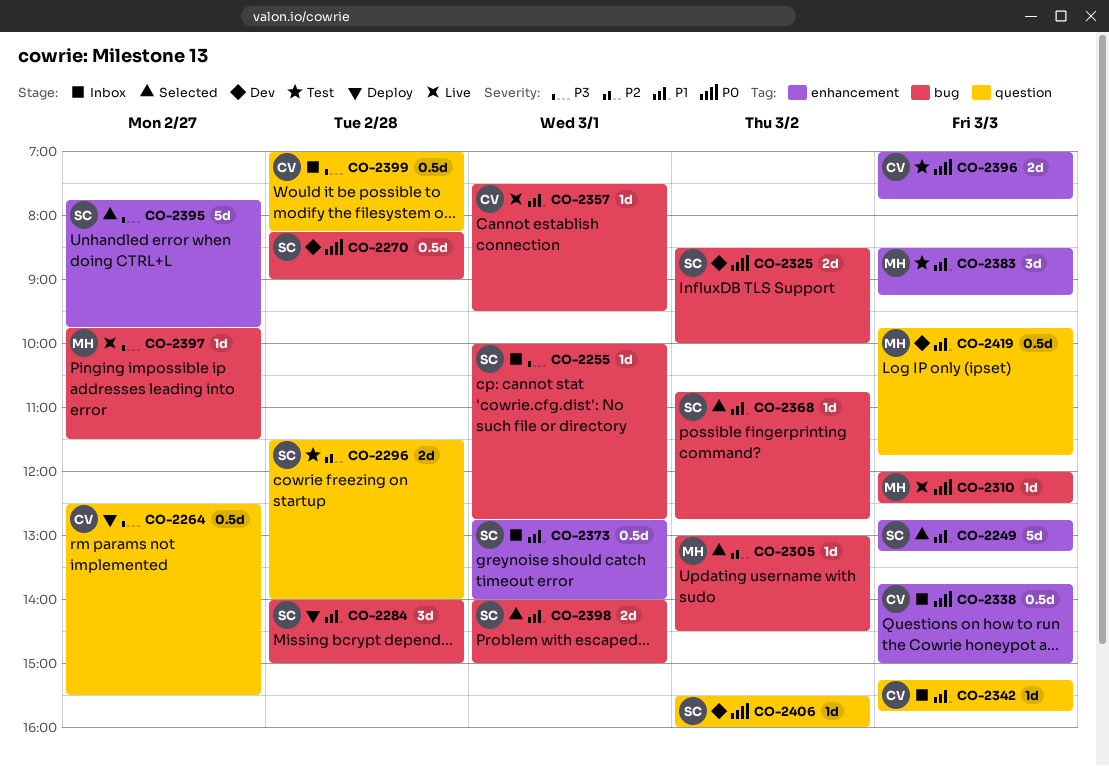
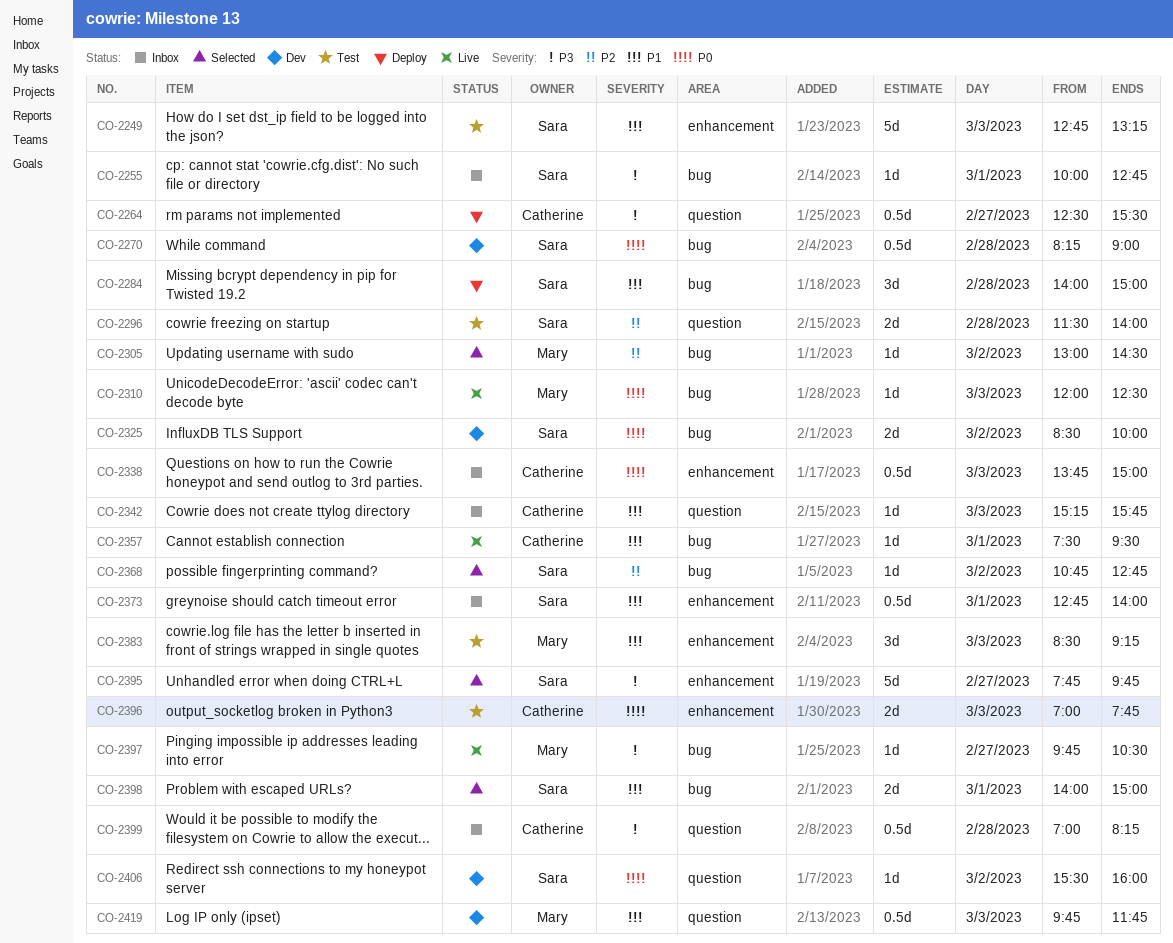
CO-2249, status: Selected -> Test
CO-2368, priority: P1 -> P2
CO-2397, ends: 11:30 -> 10:30

